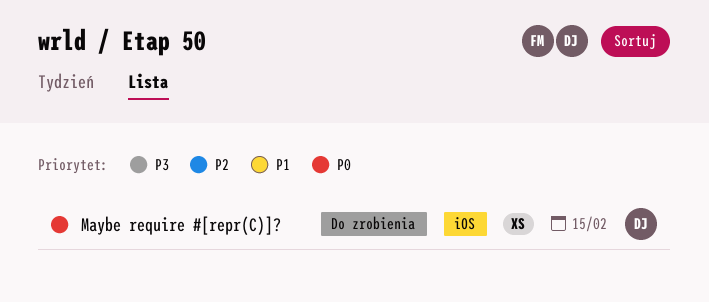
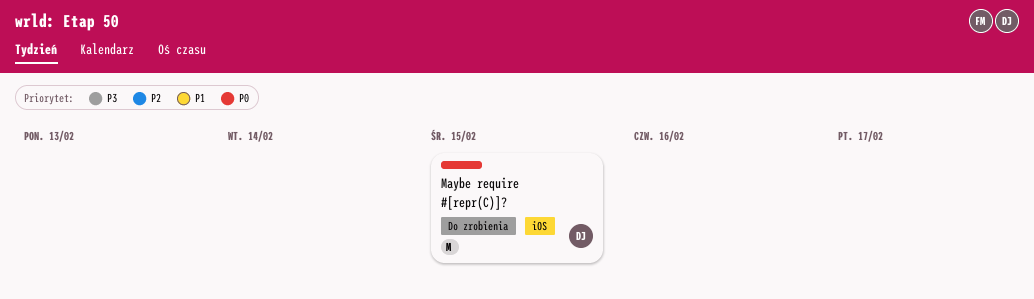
Maybe require #[repr(C)]?, estimate: XS -> M

